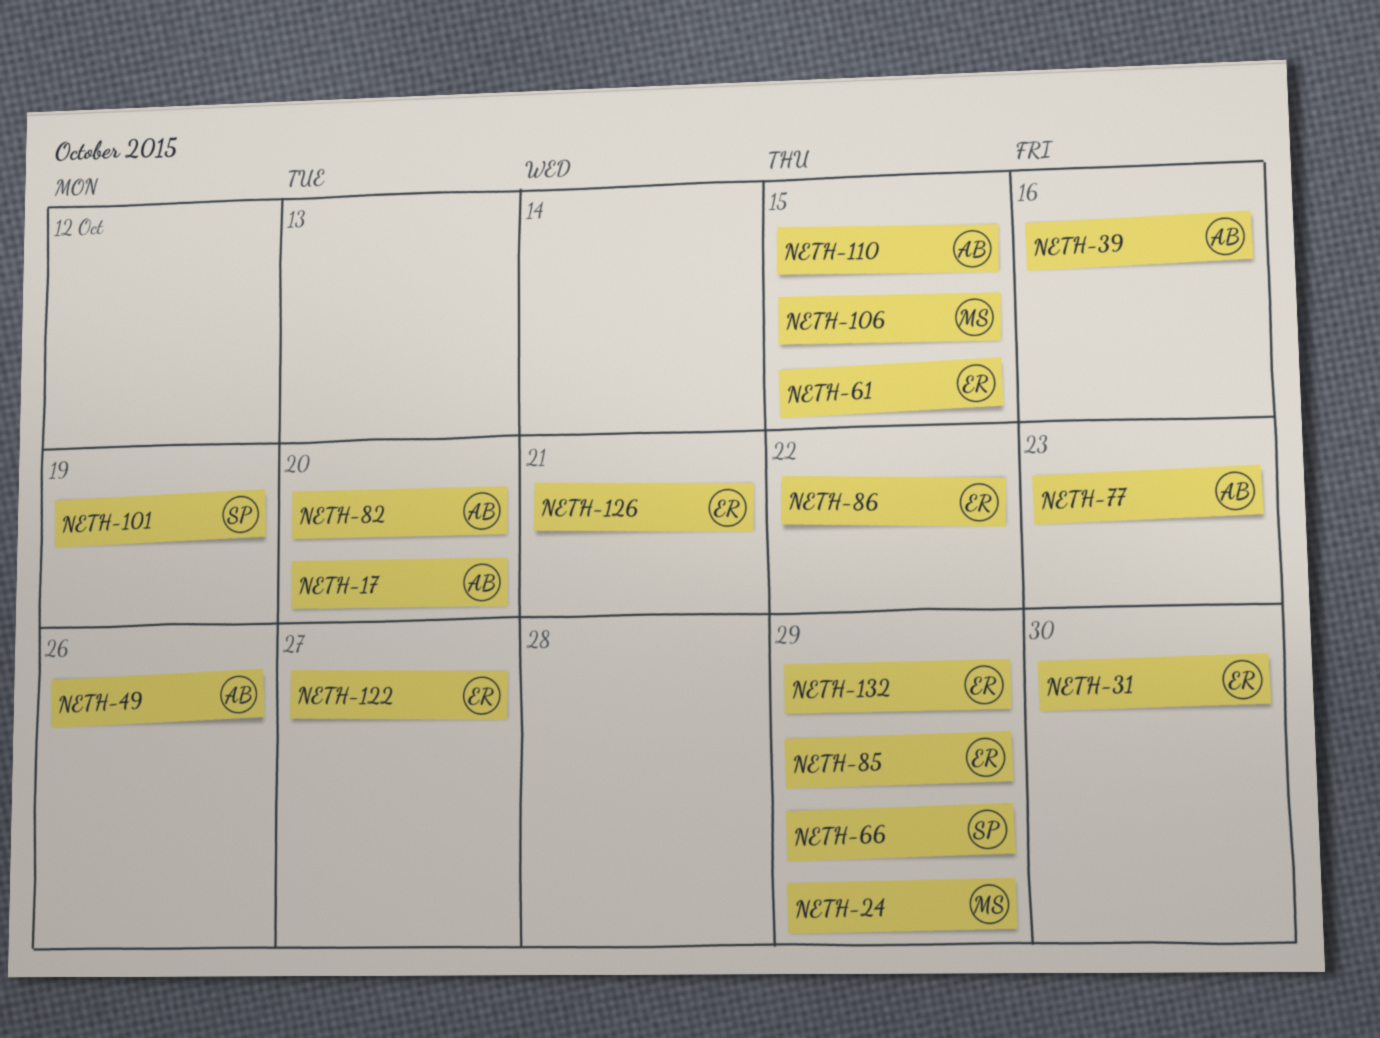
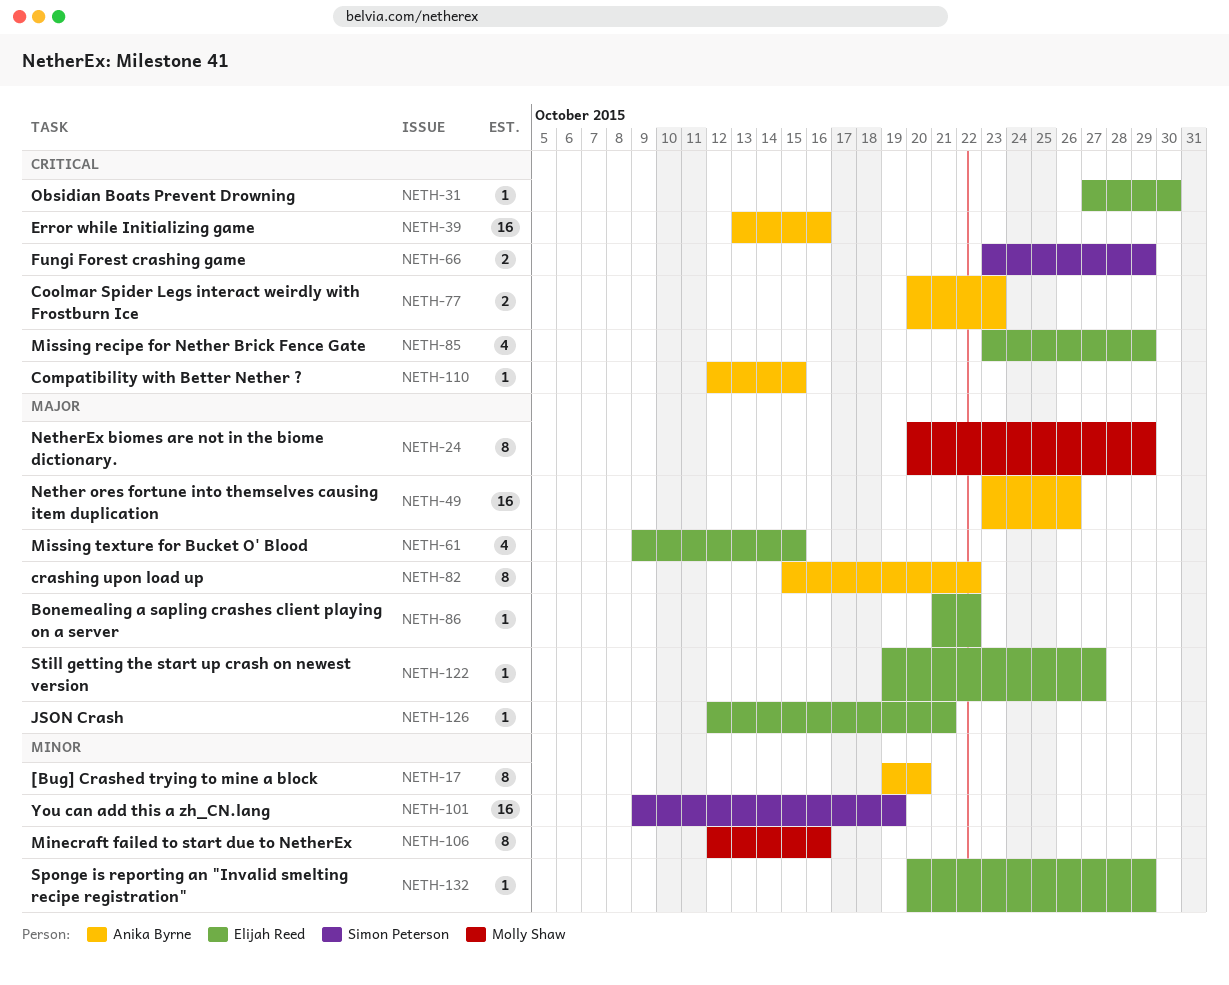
NETH-82, due: Oct 20 -> Oct 22
NETH-106, due: Oct 15 -> Oct 16

